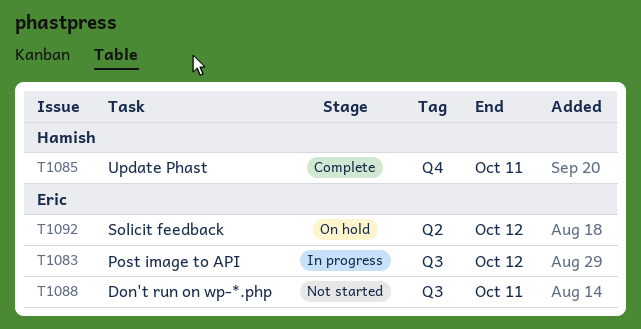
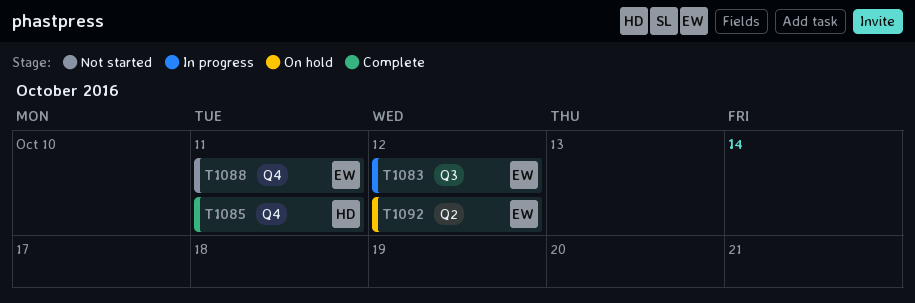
T1088, label: Q3 -> Q4

